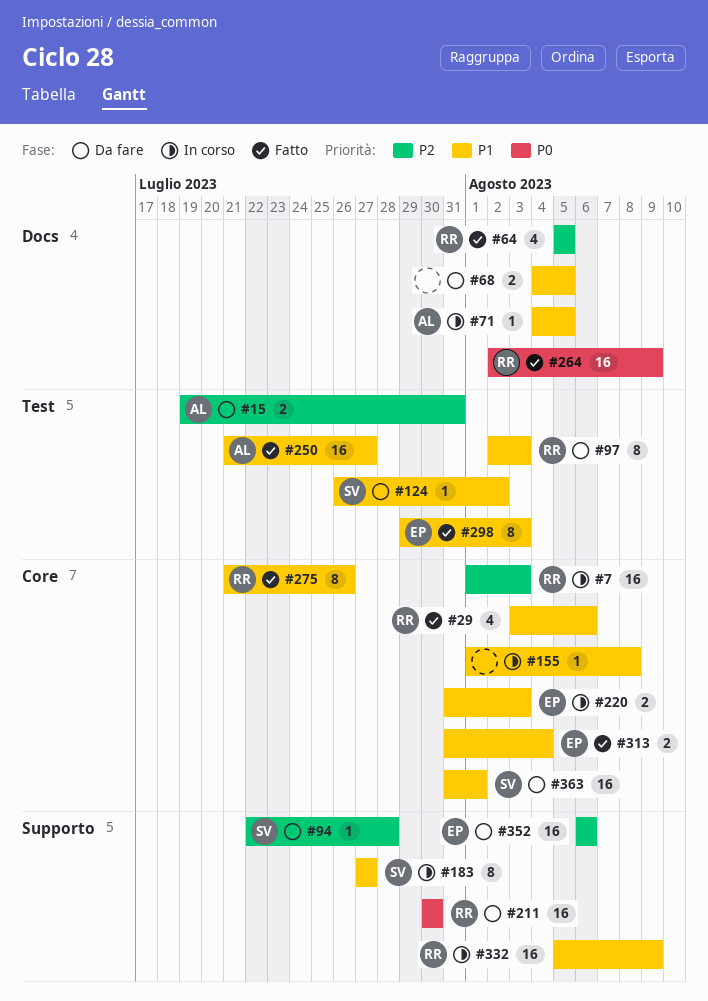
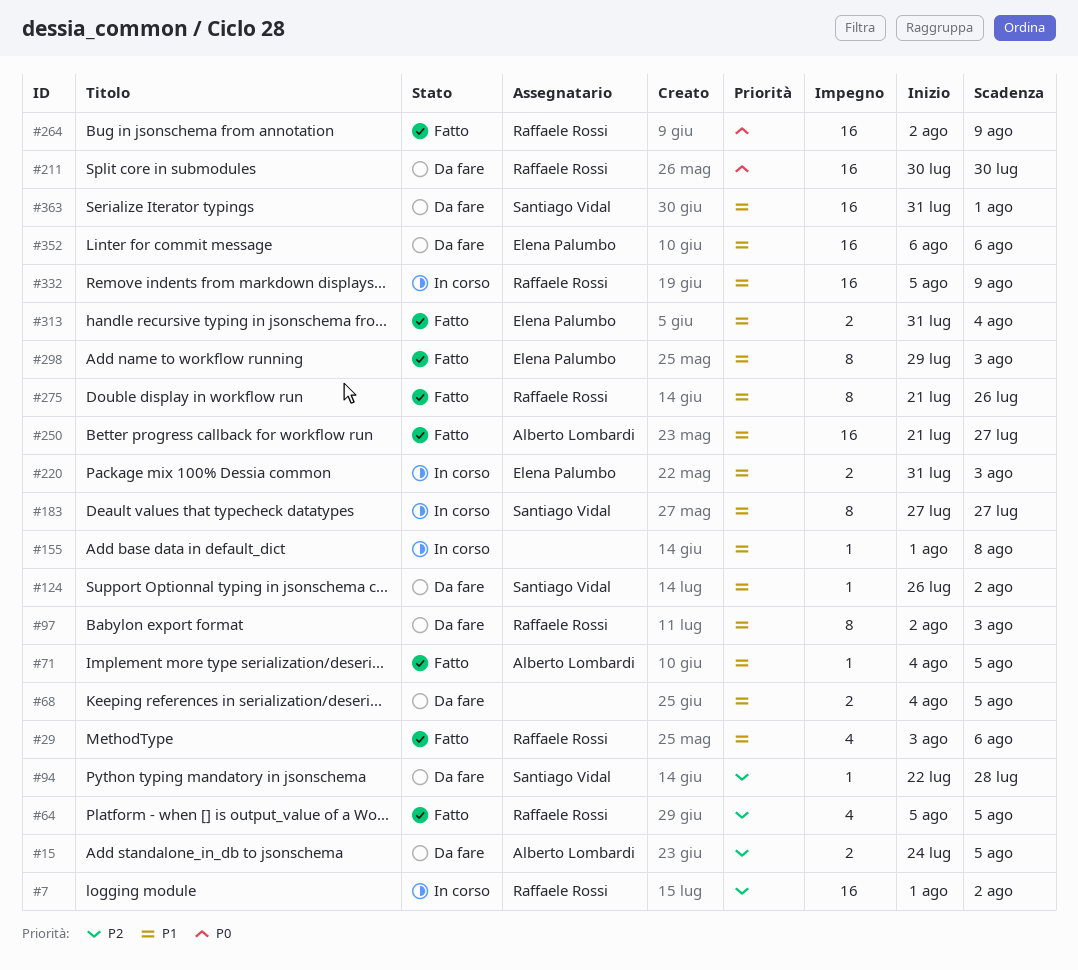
#7, due: Aug 3 -> Aug 2
#15, start: Jul 19 -> Jul 24
#15, due: Jul 31 -> Aug 5
#71, status: In corso -> Fatto
#352, priority: P2 -> P1

